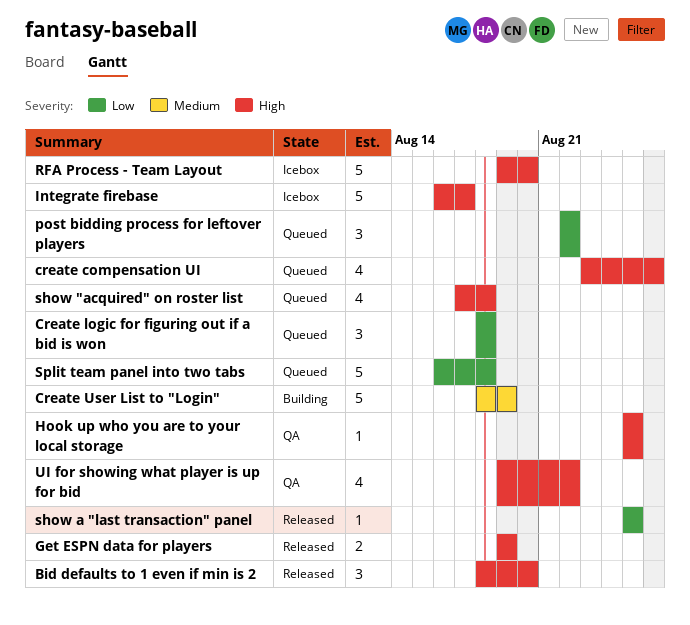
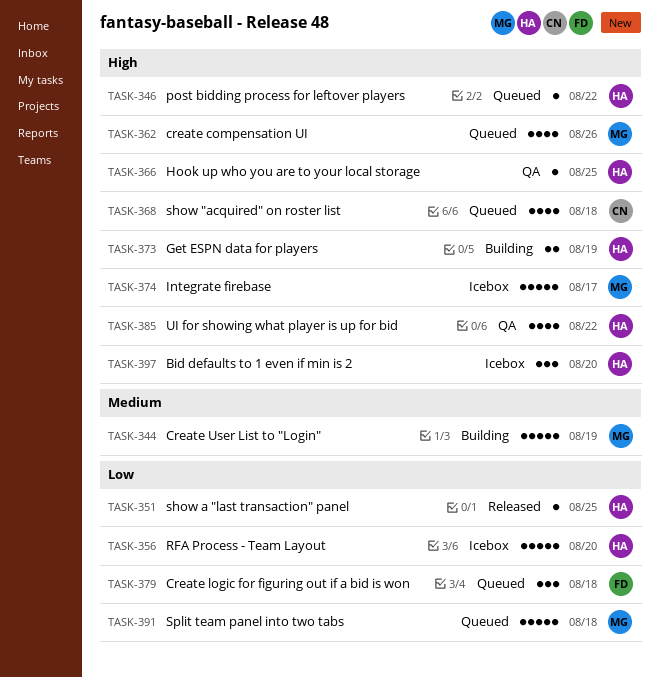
Bid defaults to 1 even if min is 2, status: Released -> Icebox
Get ESPN data for players, status: Released -> Building
post bidding process for leftover players, priority: Low -> High
post bidding process for leftover players, estimate: 3 -> 1
RFA Process - Team Layout, priority: High -> Low

